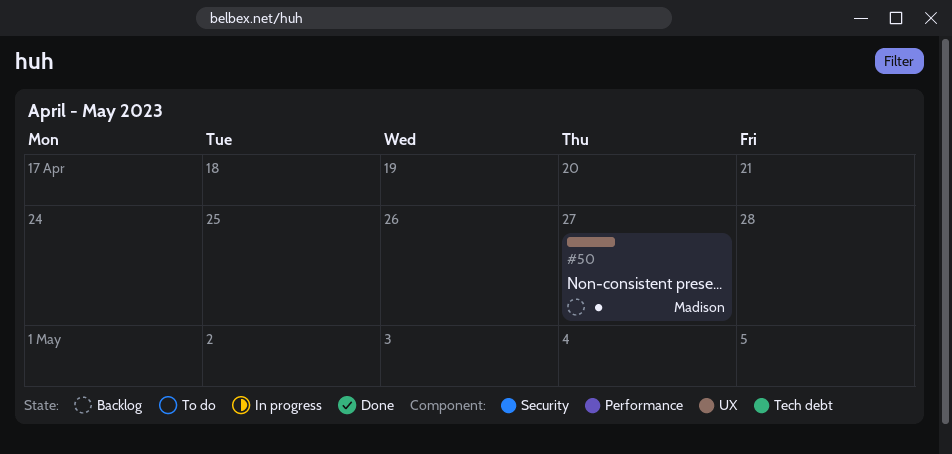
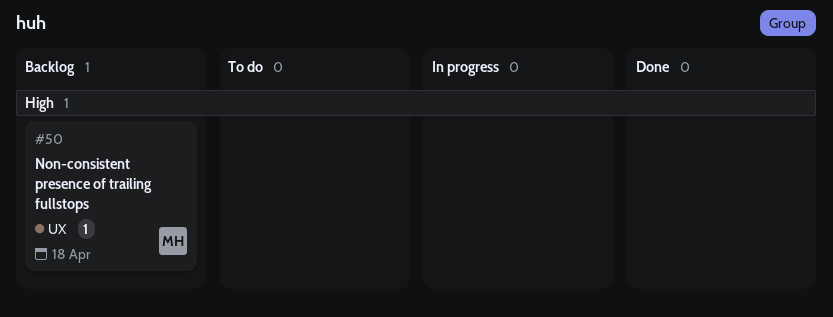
#50, due: Apr 27 -> Apr 18

